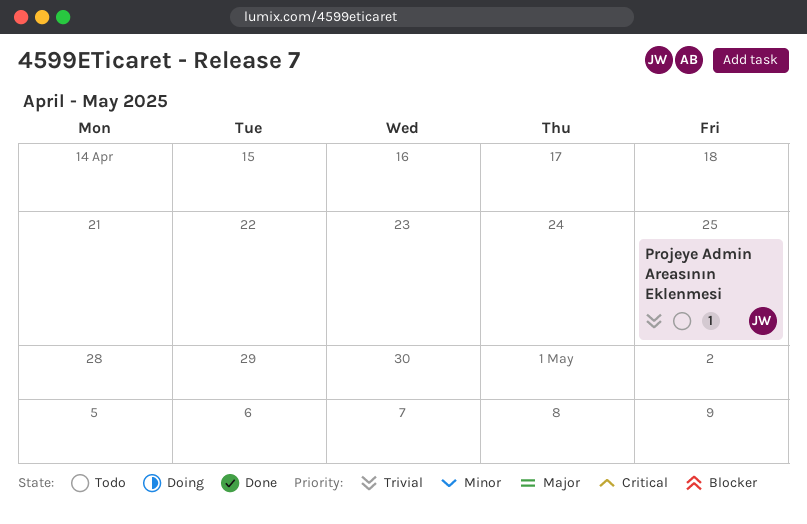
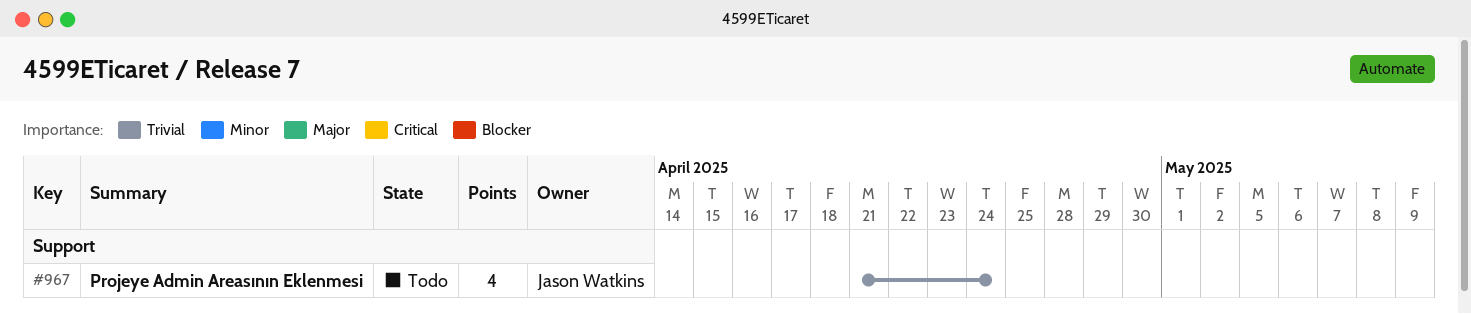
Projeye Admin Areasının Eklenmesi, estimate: 1 -> 4
Projeye Admin Areasının Eklenmesi, due: Apr 25 -> Apr 24

